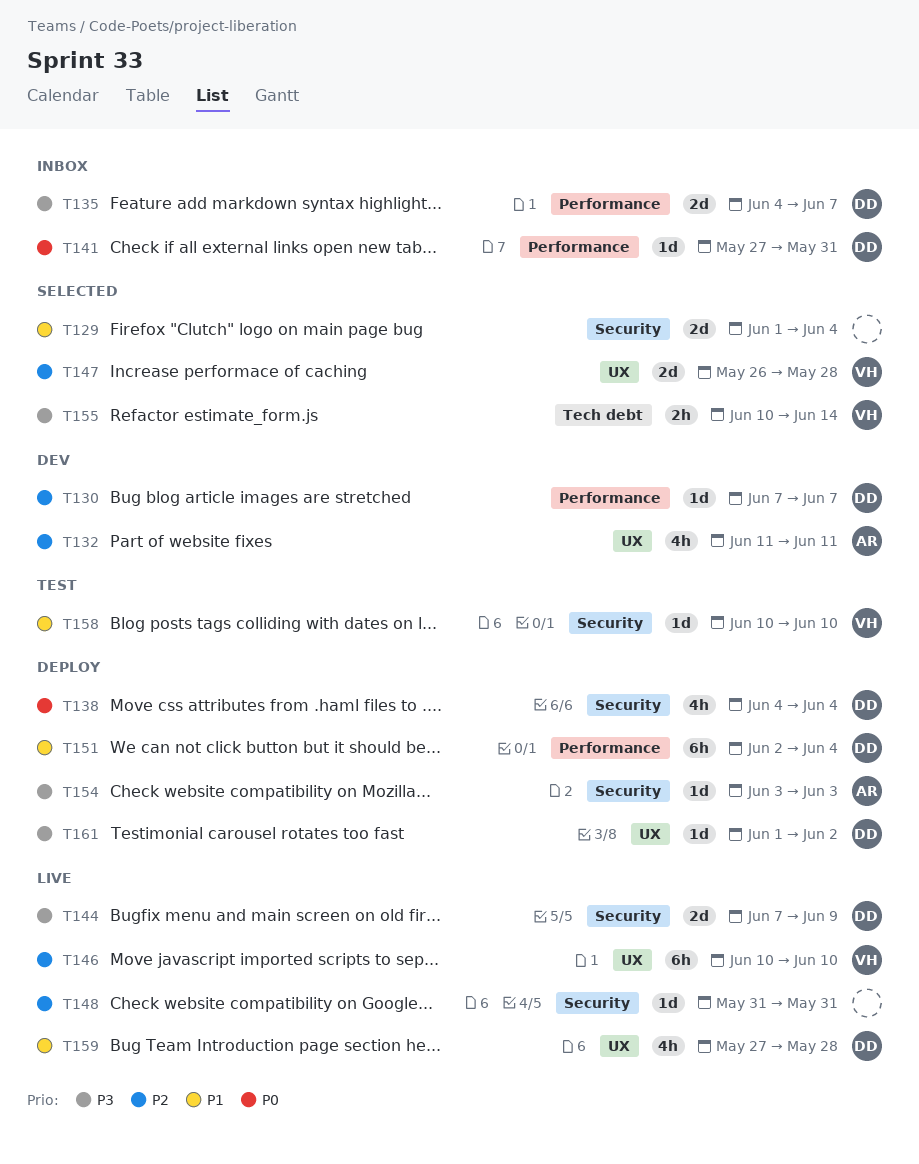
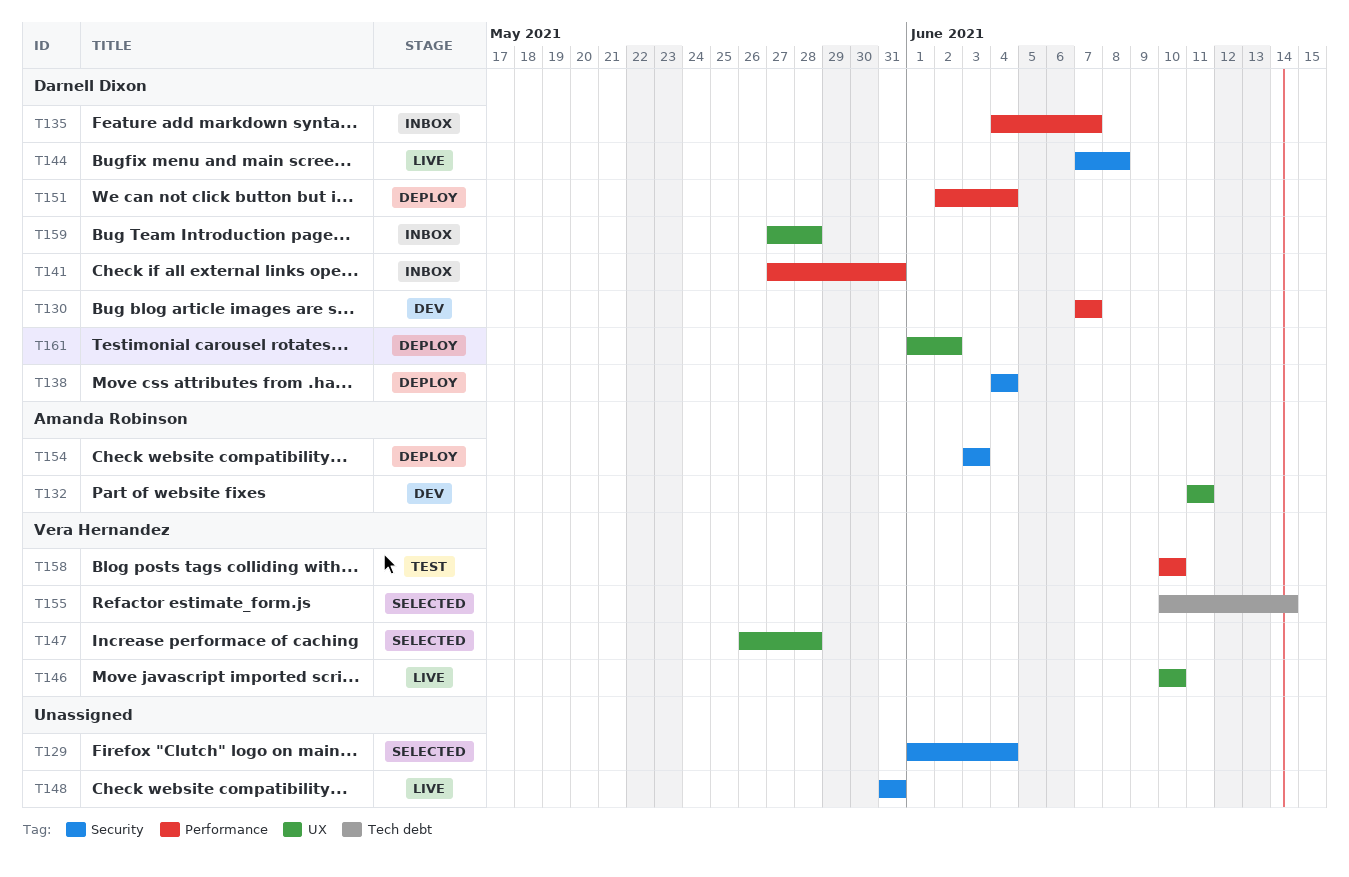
T144, due: Jun 9 -> Jun 8
T158, label: Security -> Performance
T159, status: Live -> Inbox

